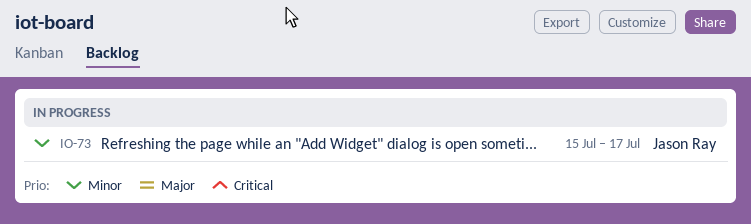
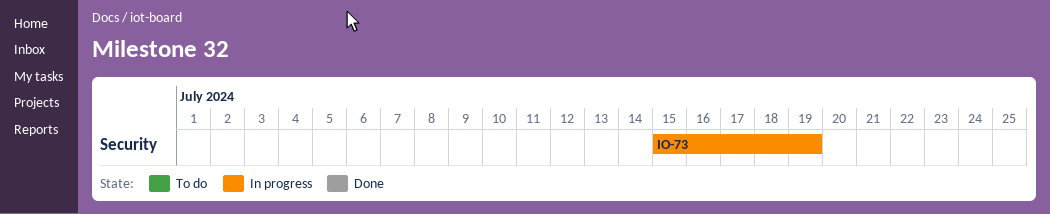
IO-73, due: Jul 17 -> Jul 19

